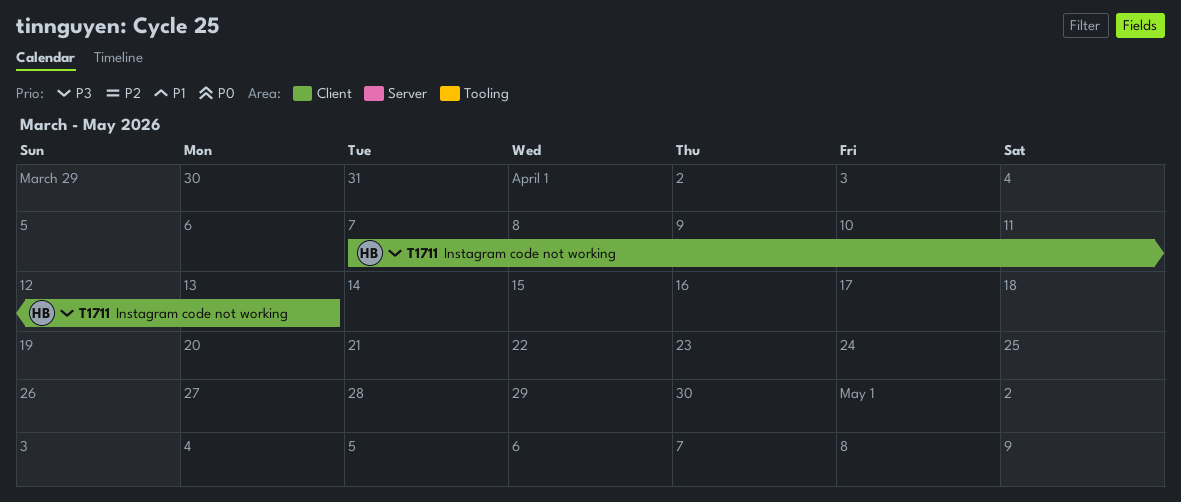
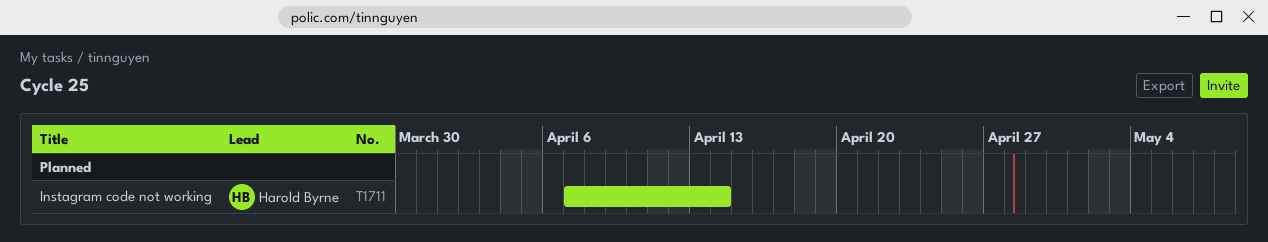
T1711, due: Apr 13 -> Apr 14

